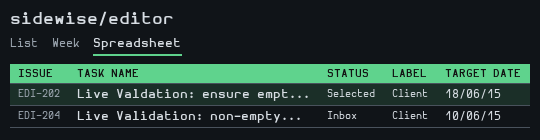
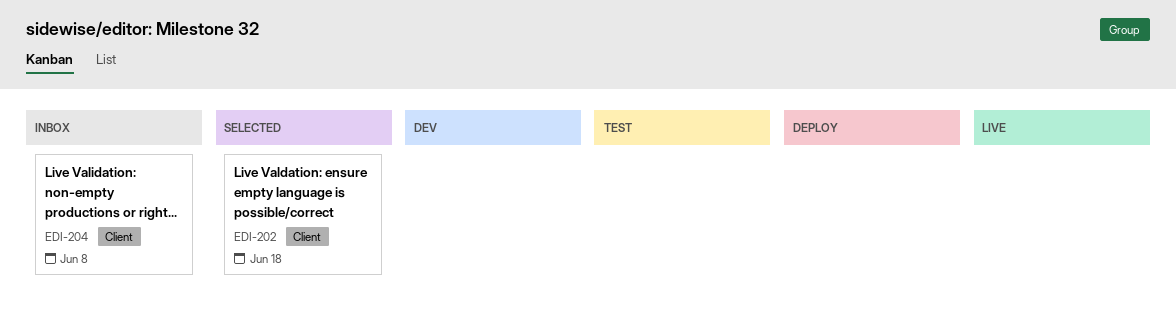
EDI-204, due: Jun 10 -> Jun 8

